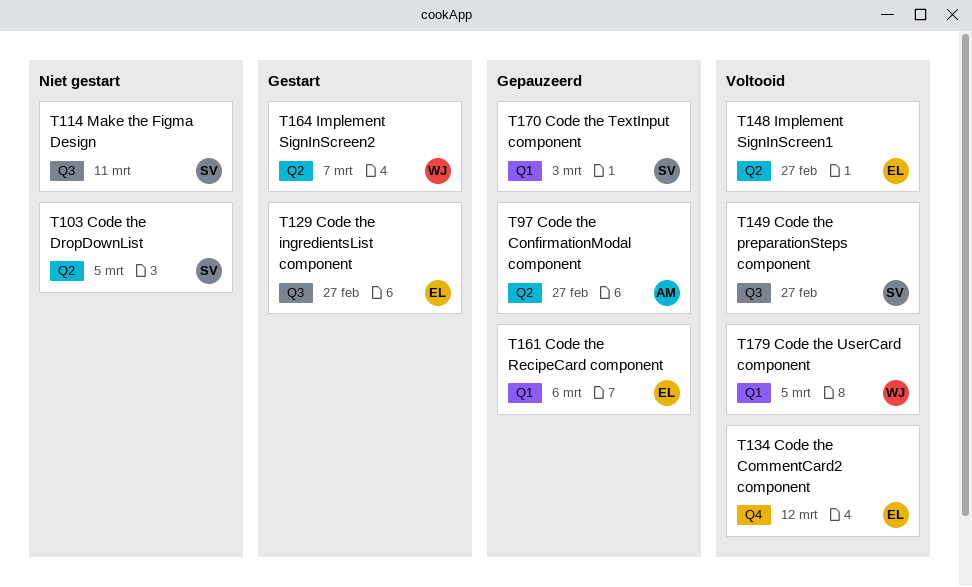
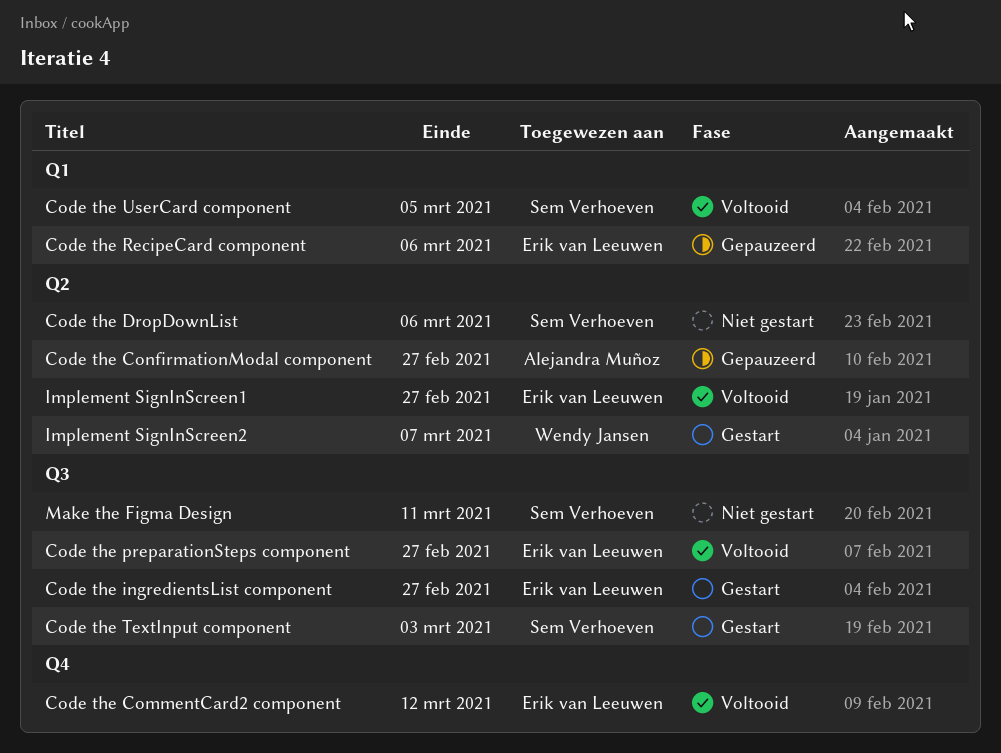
Code the DropDownList, due: Mar 5 -> Mar 6
Code the preparationSteps component, owner: Sem Verhoeven -> Erik van Leeuwen
Code the TextInput component, status: Gepauzeerd -> Gestart
Code the TextInput component, label: Q1 -> Q3
Code the UserCard component, owner: Wendy Jansen -> Sem Verhoeven

